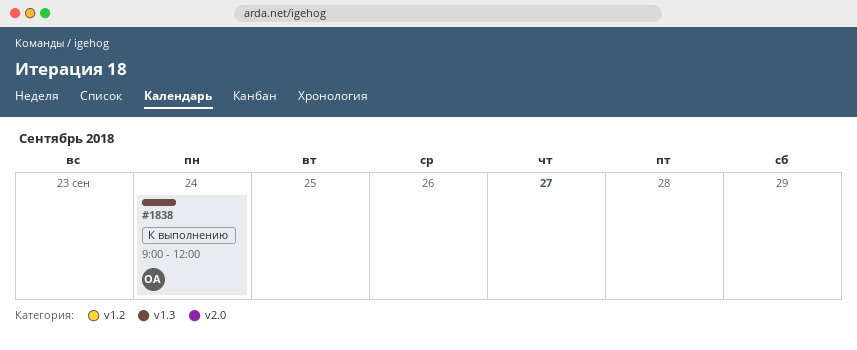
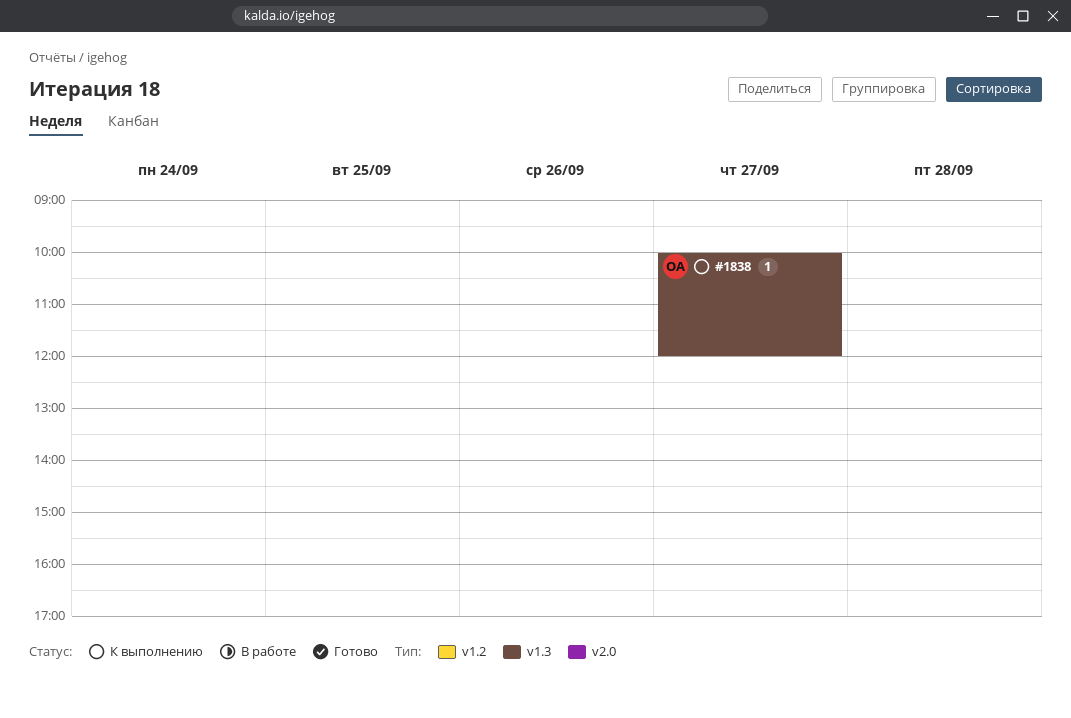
#1838, day: Sep 24 -> Sep 27
#1838, begins: 09:00 -> 10:00

